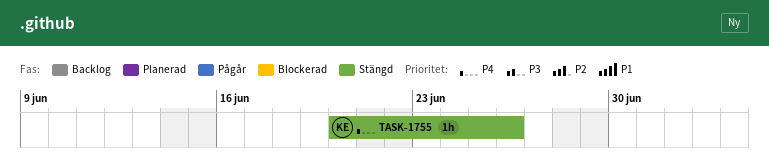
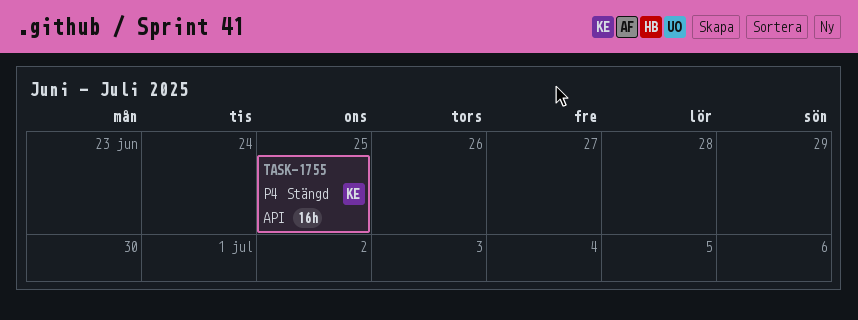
TASK-1755, estimate: 1h -> 16h
TASK-1755, due: Jun 26 -> Jun 25

